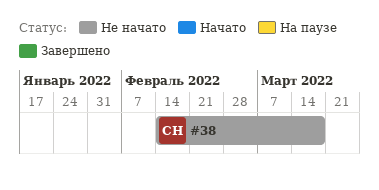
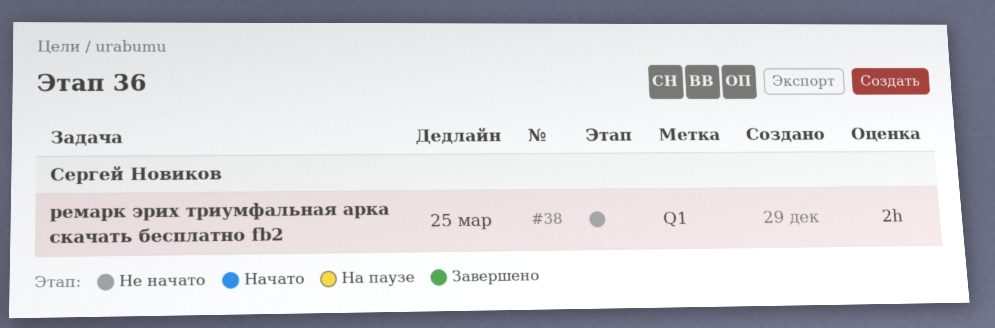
#38, due: Mar 18 -> Mar 25

